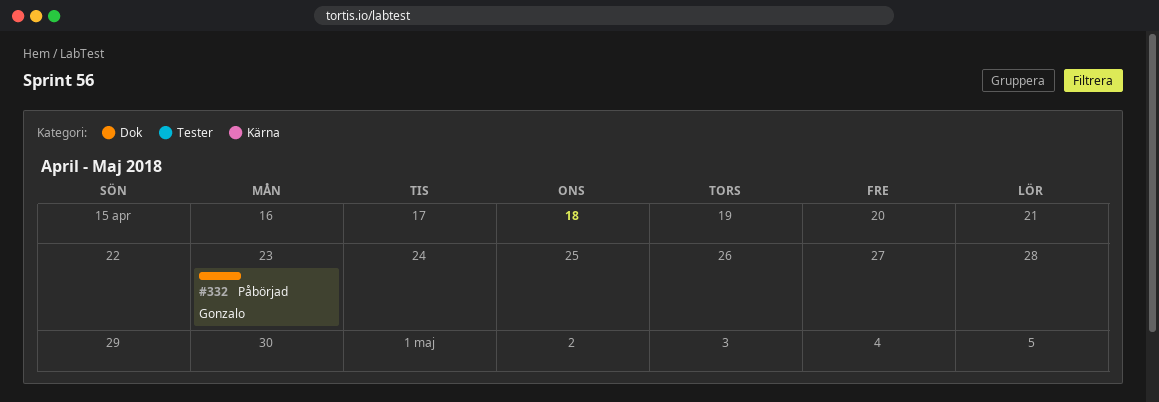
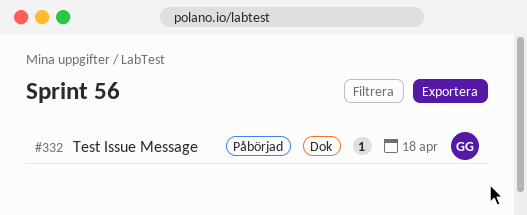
#332, due: Apr 23 -> Apr 18

